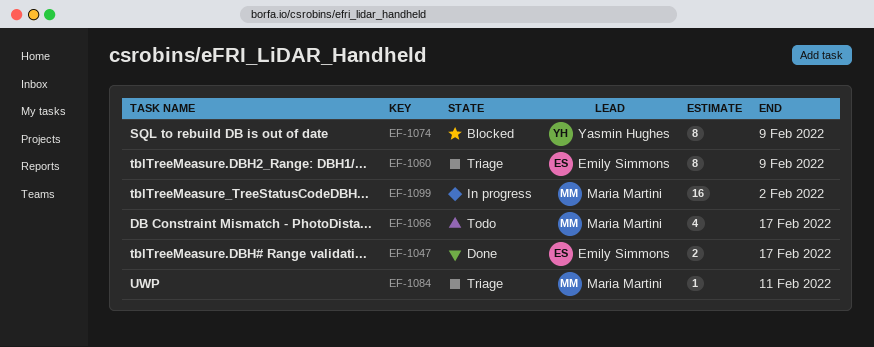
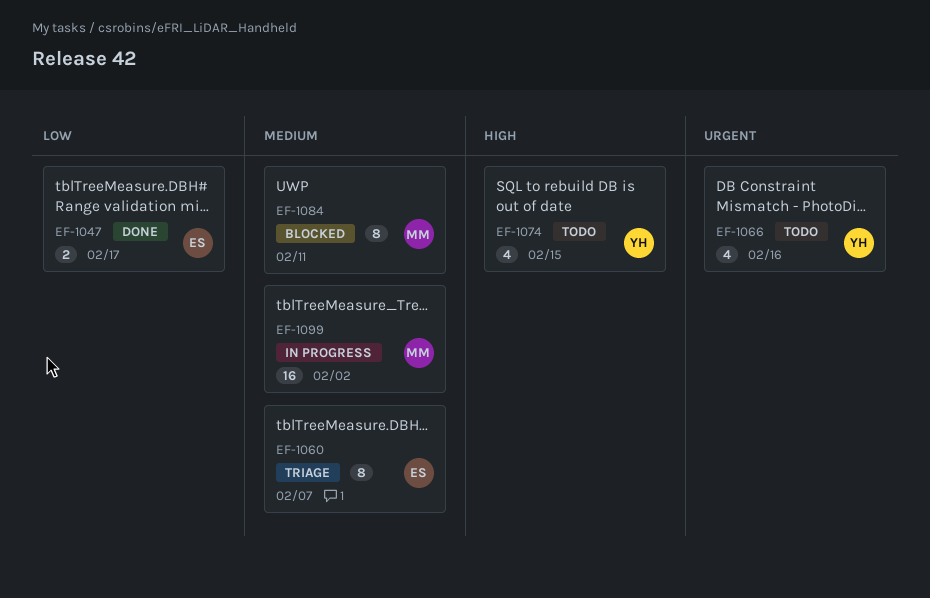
EF-1060, due: Feb 9 -> Feb 7
EF-1066, owner: Maria Martini -> Yasmin Hughes
EF-1066, due: Feb 17 -> Feb 16
EF-1074, status: Blocked -> Todo
EF-1074, estimate: 8 -> 4
EF-1074, due: Feb 9 -> Feb 15
EF-1084, status: Triage -> Blocked
EF-1084, estimate: 1 -> 8

